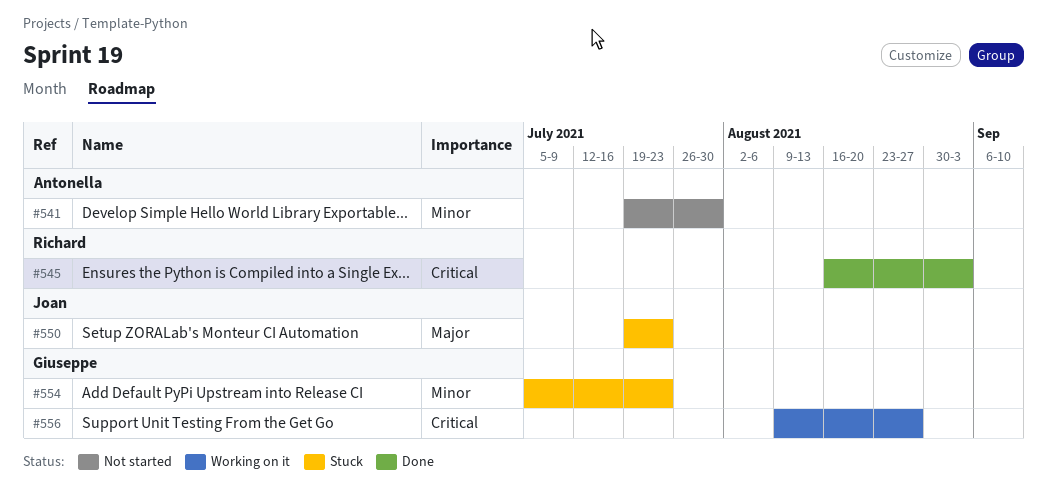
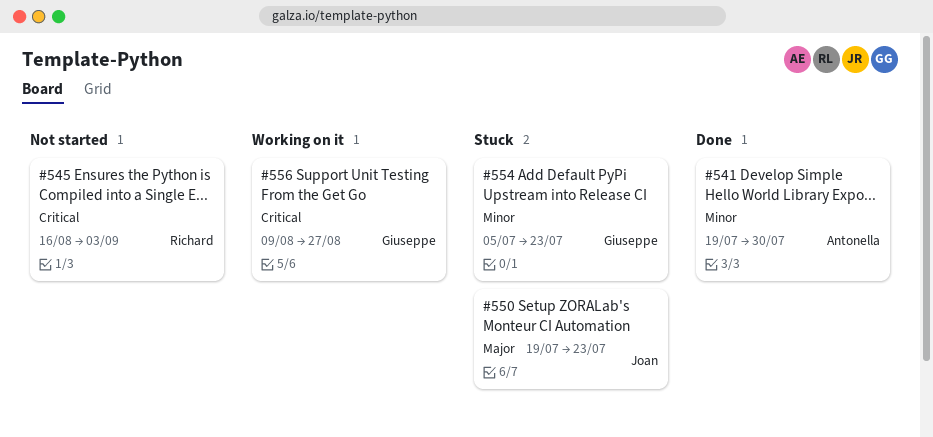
#541, status: Not started -> Done
#545, status: Done -> Not started

